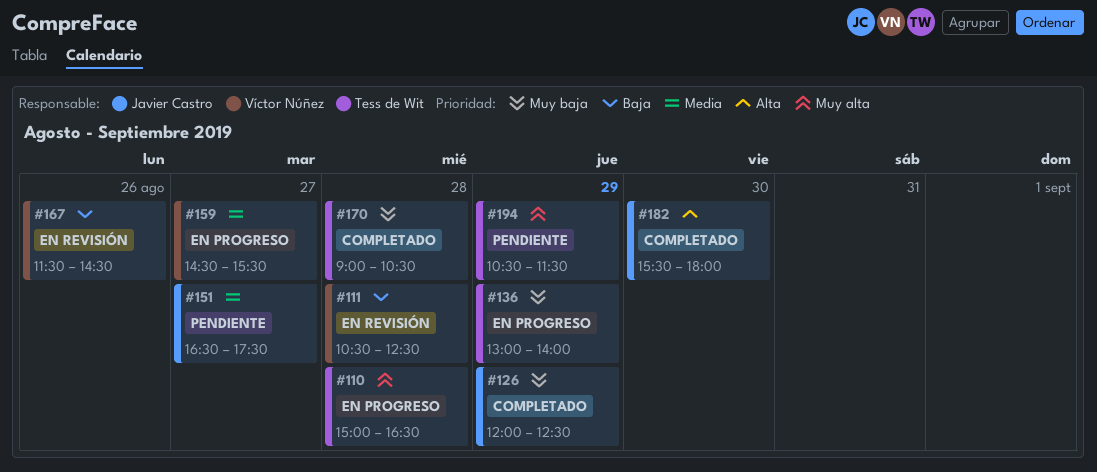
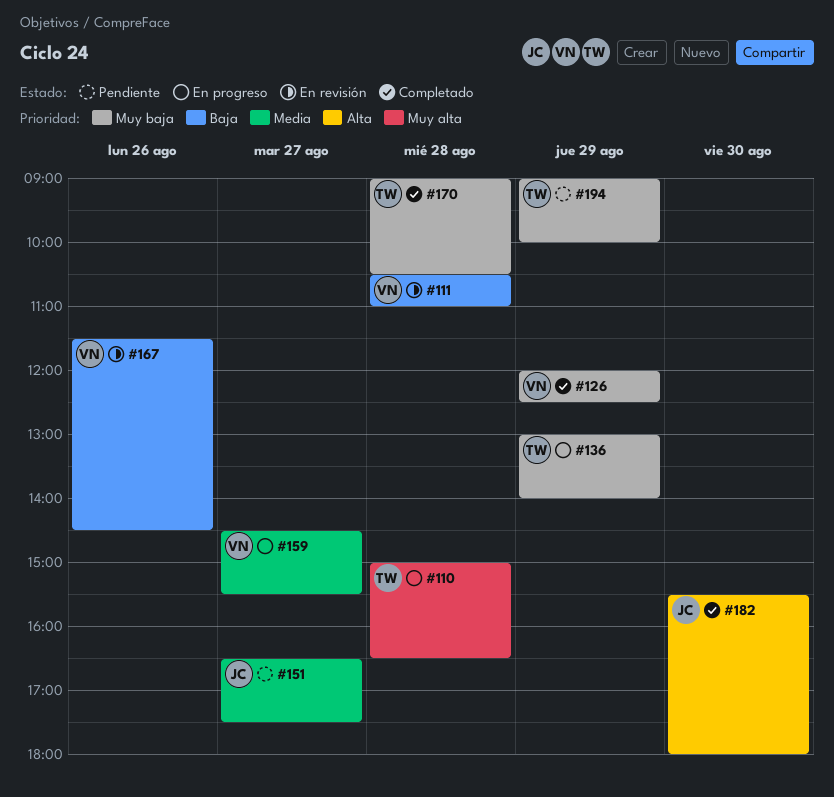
#111, ends: 12:30 -> 11:00
#126, owner: Javier Castro -> Víctor Núñez
#194, priority: Muy alta -> Muy baja
#194, begins: 10:30 -> 09:00
#194, ends: 11:30 -> 10:00

